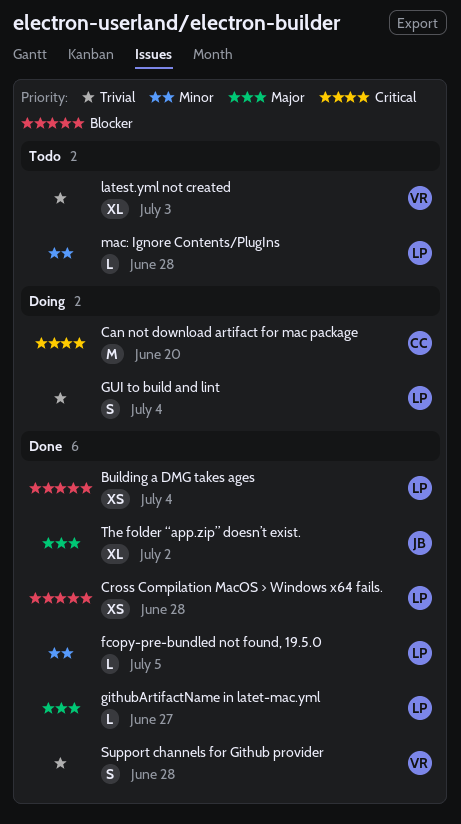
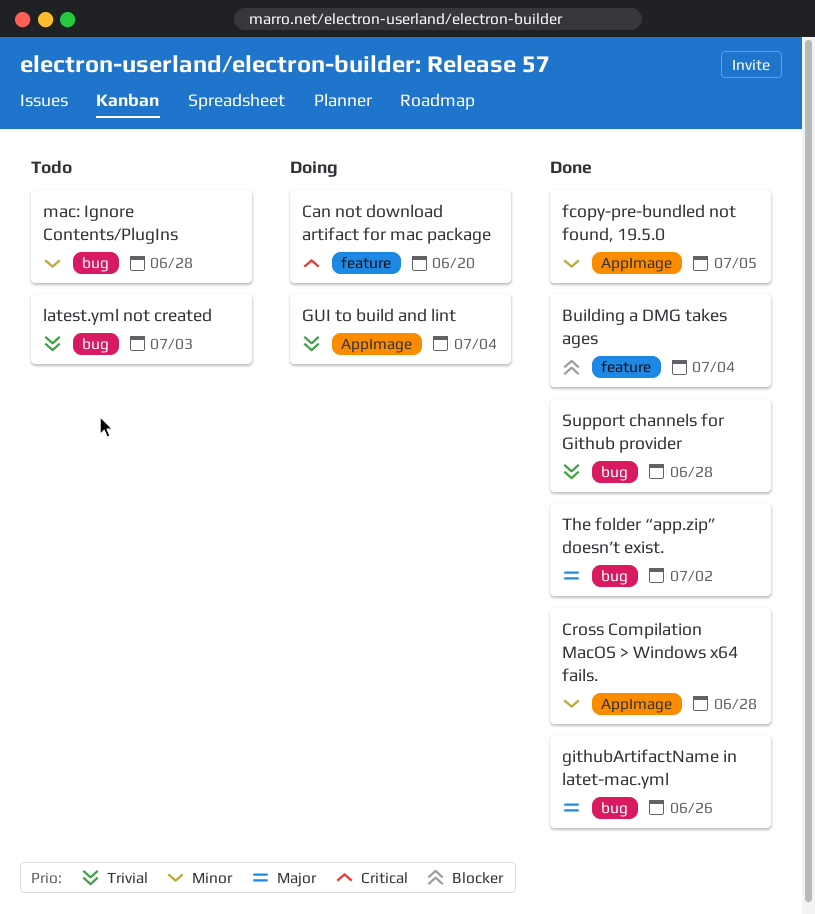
Cross Compilation MacOS > Windows x64 fails., priority: Blocker -> Minor
githubArtifactName in latet-mac.yml, due: Jun 27 -> Jun 26

